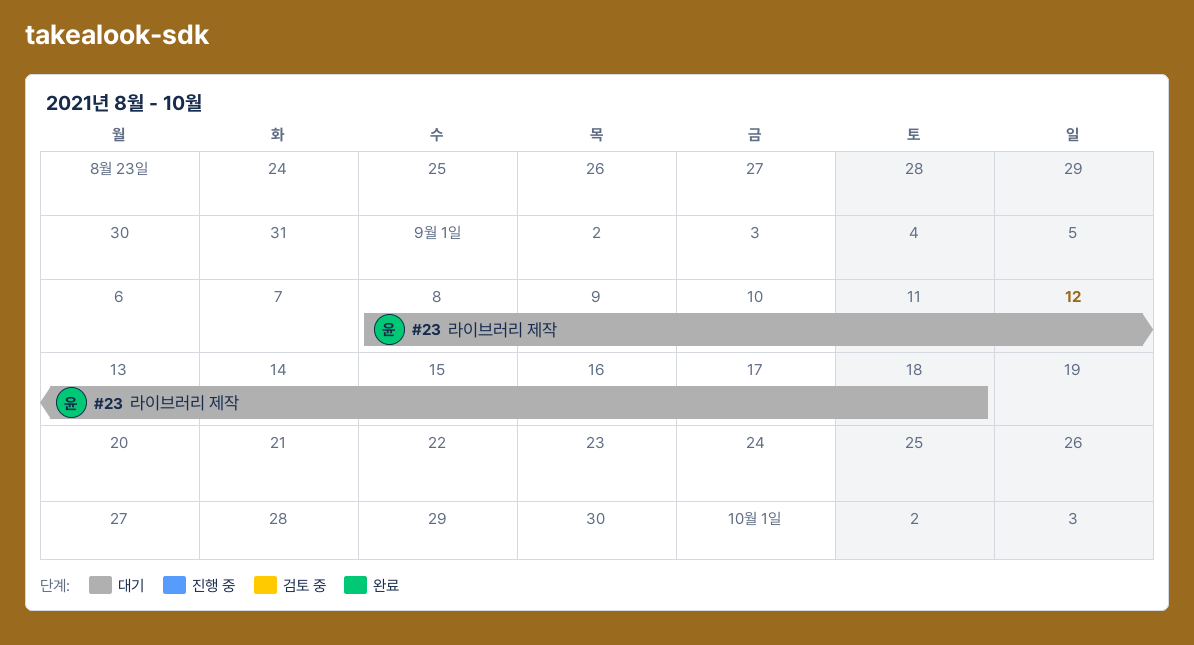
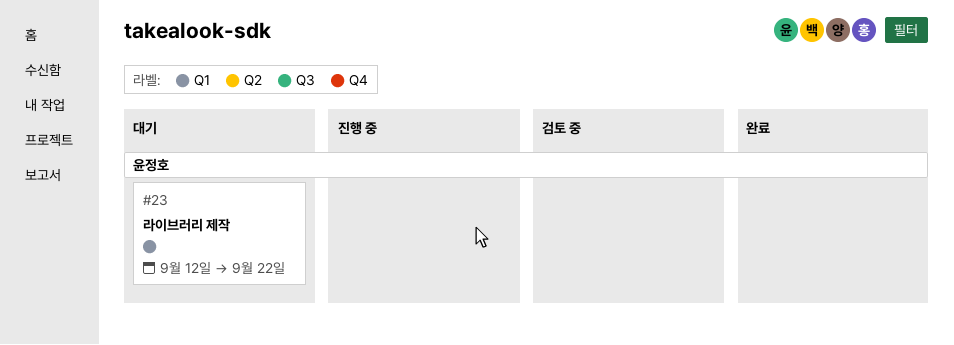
#23, start: Sep 8 -> Sep 12
#23, due: Sep 18 -> Sep 22

